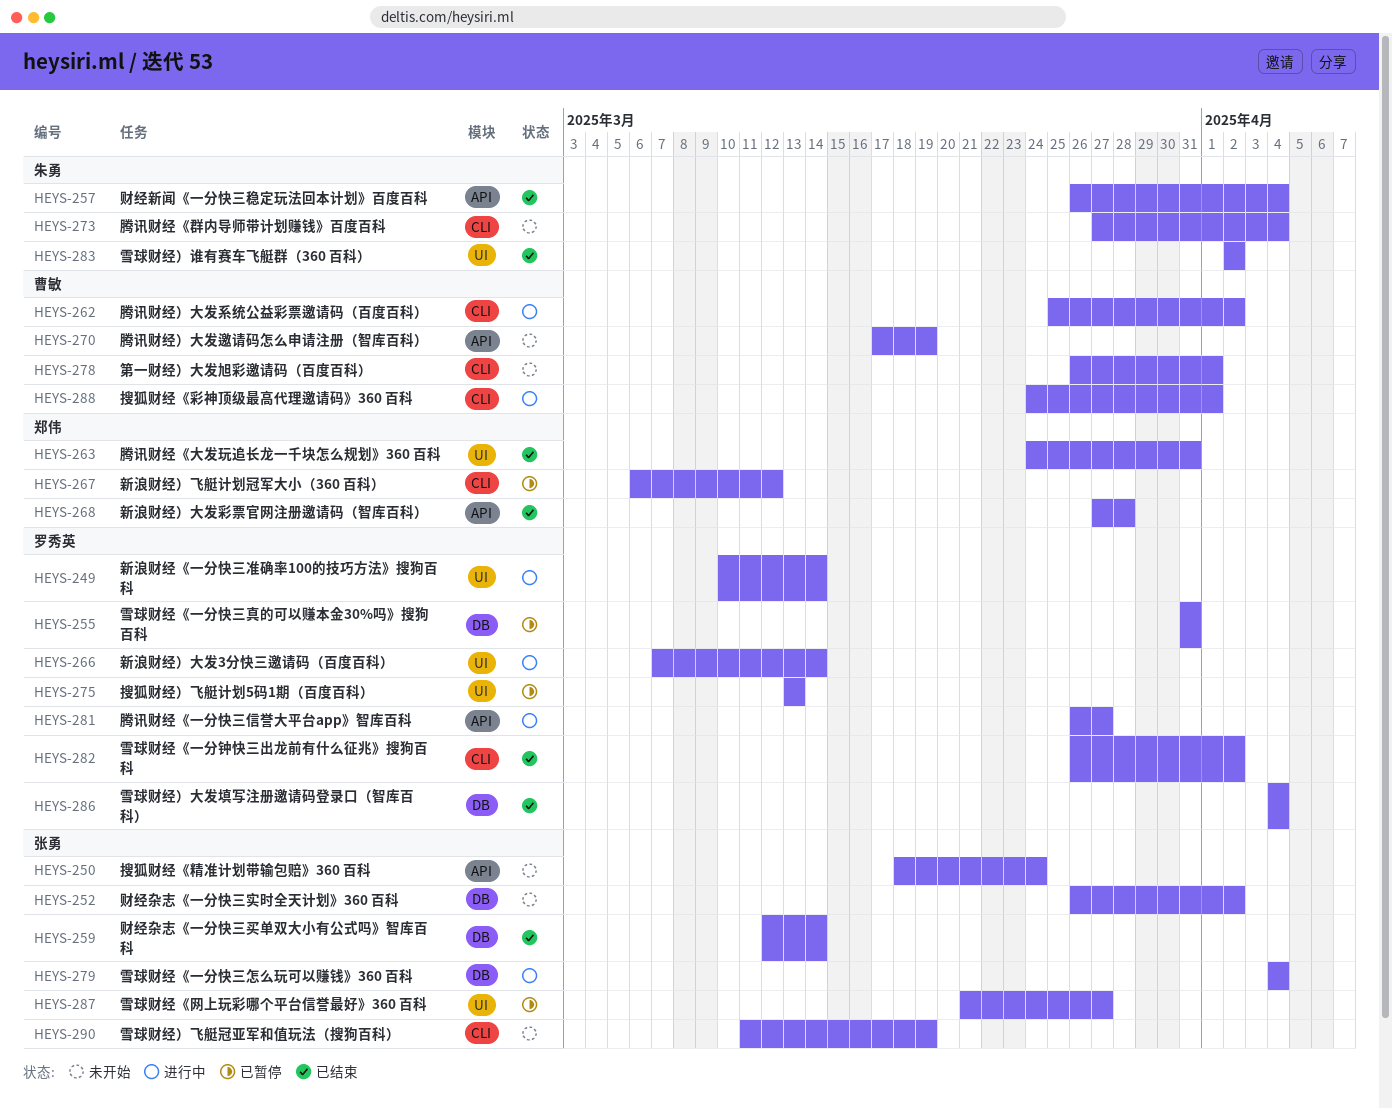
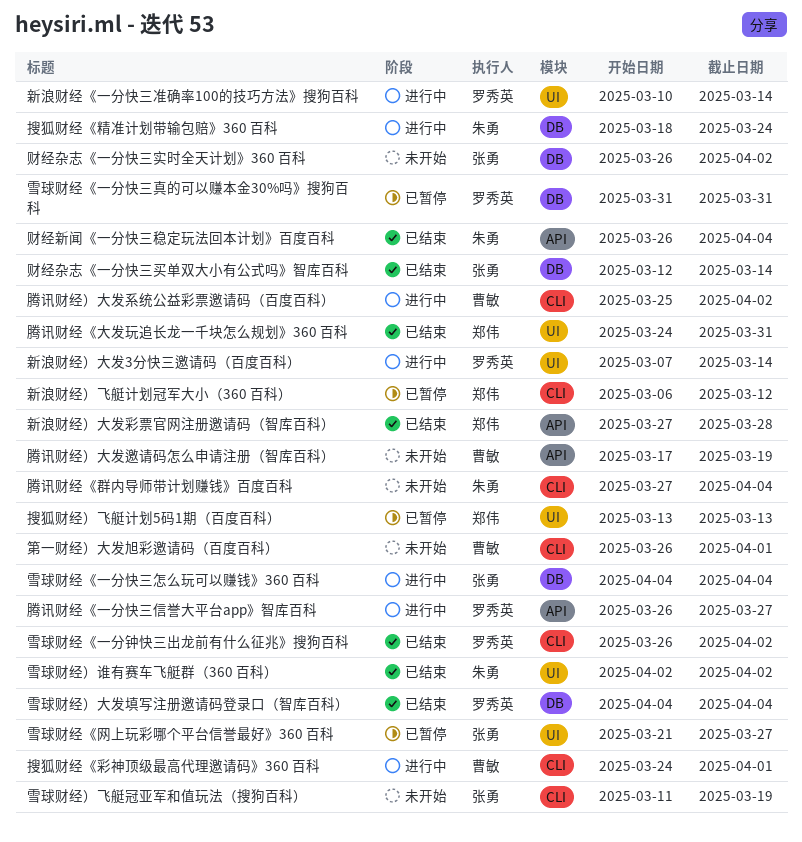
搜狐财经《精准计划带输包赔》360 百科, status: 未开始 -> 进行中
搜狐财经《精准计划带输包赔》360 百科, owner: 张勇 -> 朱勇
搜狐财经《精准计划带输包赔》360 百科, label: API -> DB
搜狐财经）飞艇计划5码1期（百度百科）, owner: 罗秀英 -> 郑伟

